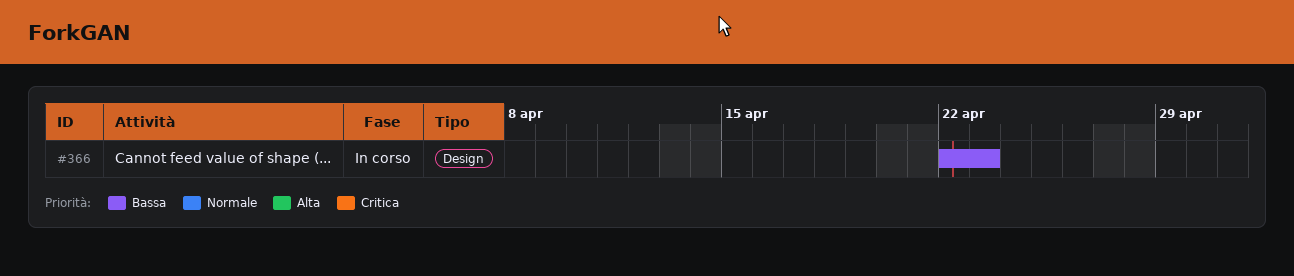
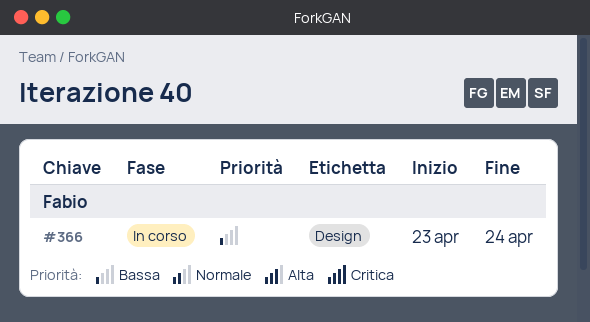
#366, start: Apr 22 -> Apr 23
#366, due: Apr 23 -> Apr 24

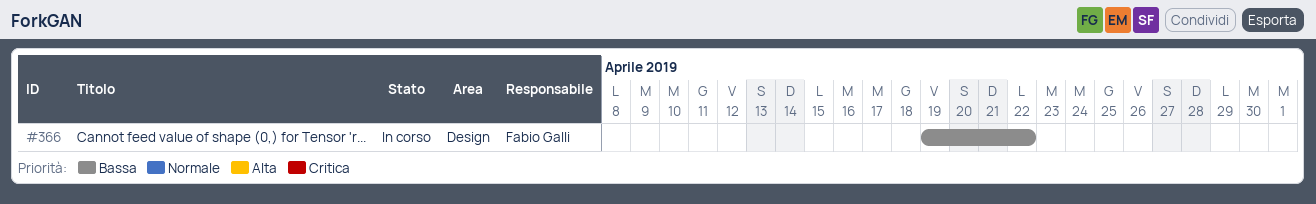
#366, start: Apr 23 -> Apr 19
#366, due: Apr 24 -> Apr 22

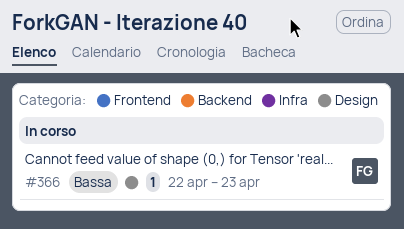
#366, start: Apr 19 -> Apr 22
#366, due: Apr 22 -> Apr 23

